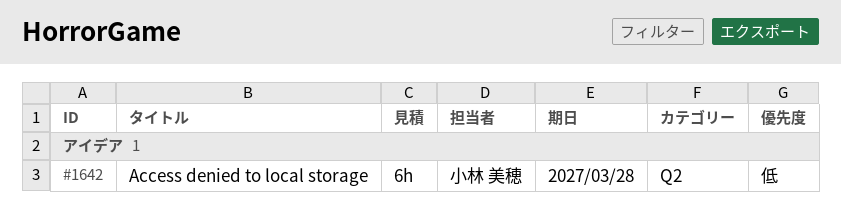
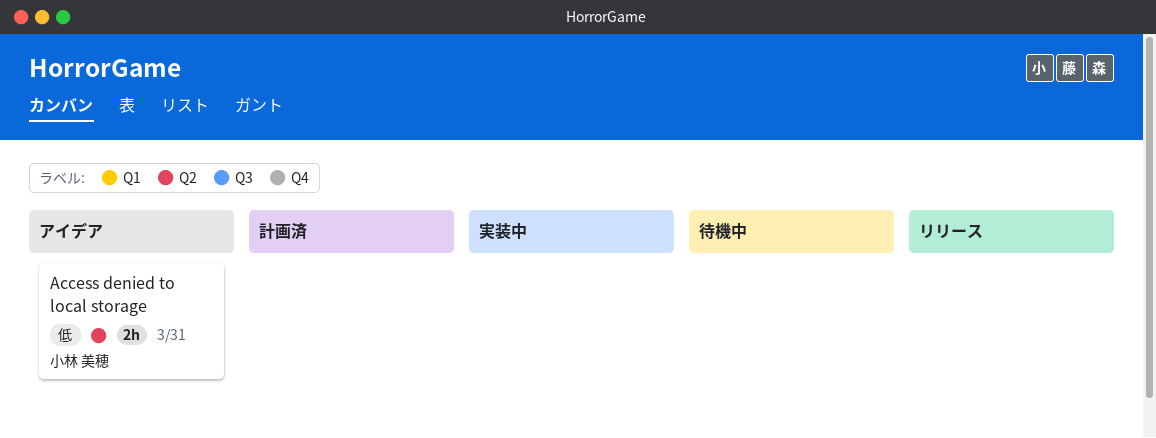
Access denied to local storage, estimate: 6h -> 2h
Access denied to local storage, due: Mar 28 -> Mar 31

